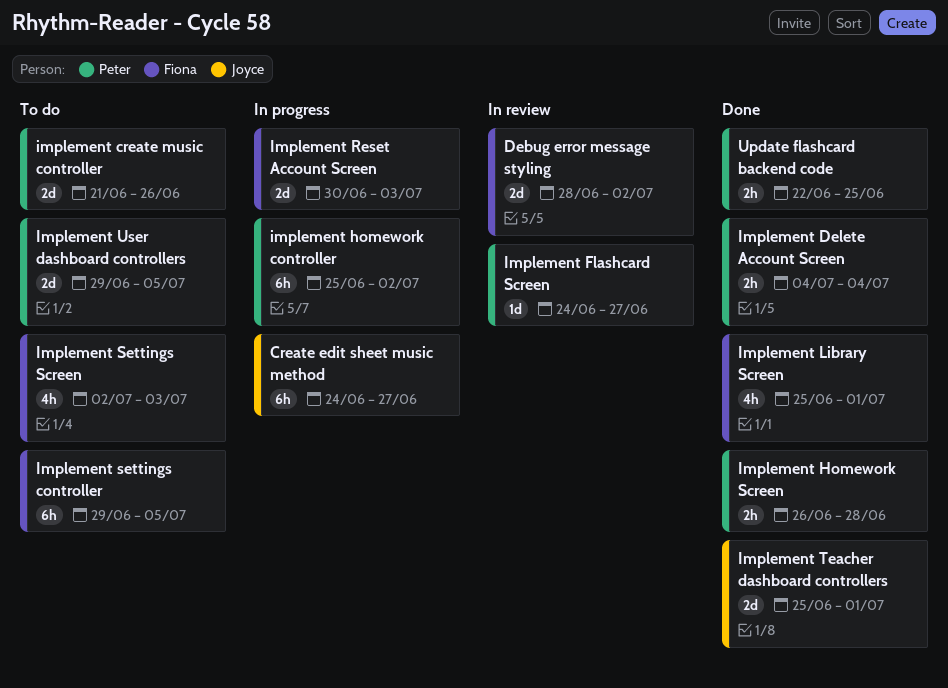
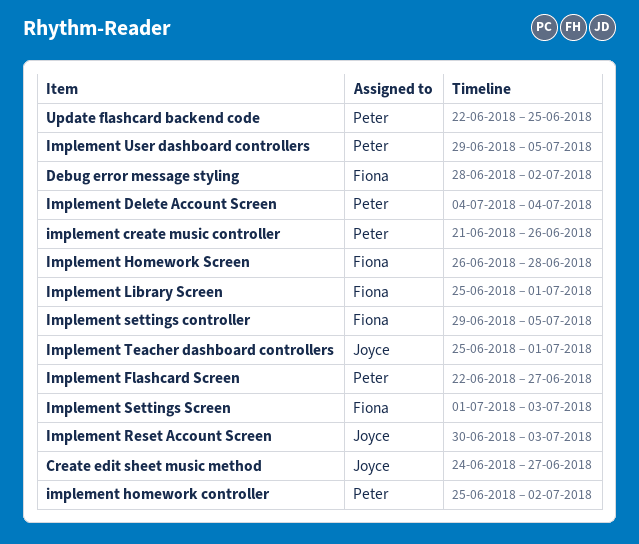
Implement Flashcard Screen, start: Jun 24 -> Jun 22
Implement Homework Screen, owner: Peter -> Fiona
Implement Reset Account Screen, owner: Fiona -> Joyce
Implement Settings Screen, start: Jul 2 -> Jul 1

